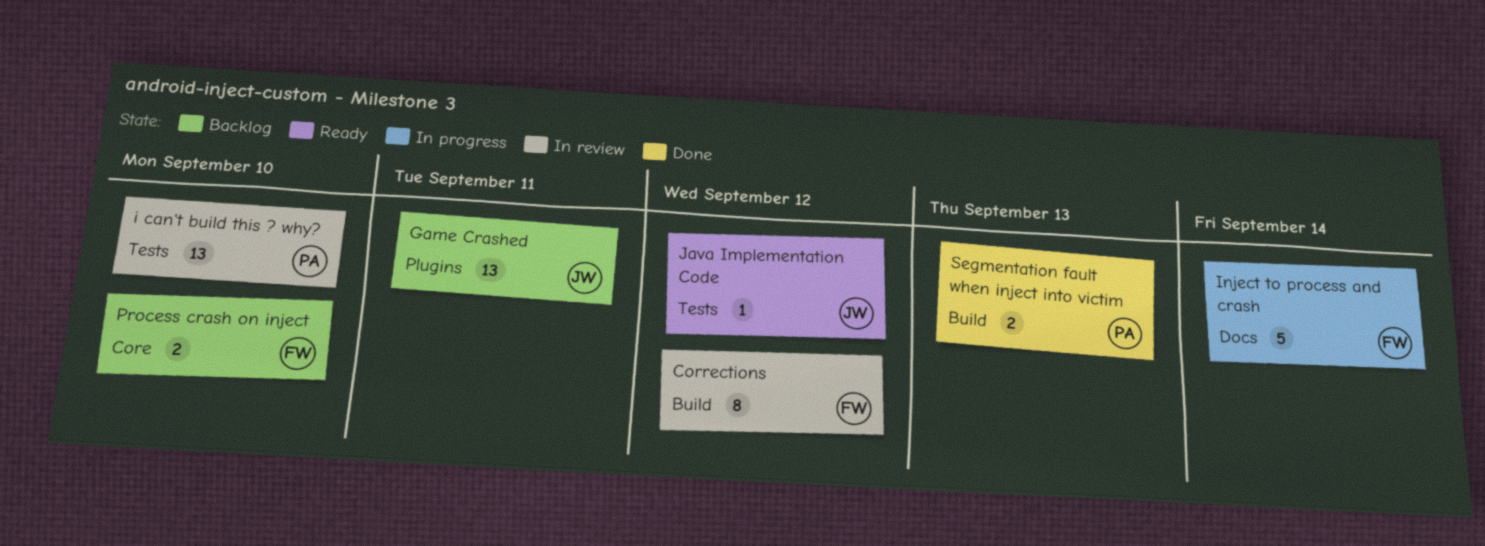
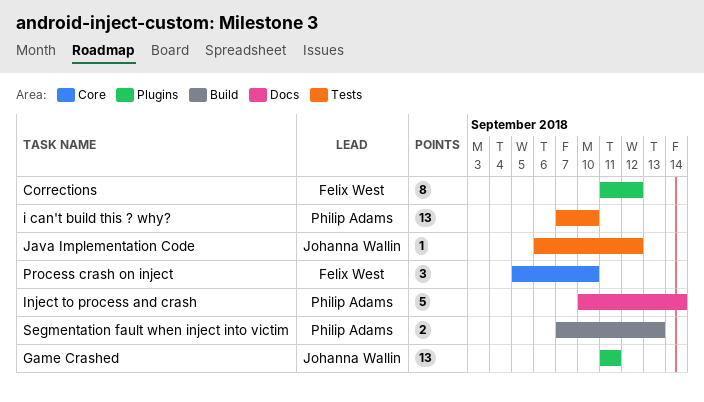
Corrections, label: Build -> Plugins
Inject to process and crash, owner: Felix West -> Philip Adams
Process crash on inject, estimate: 2 -> 3

